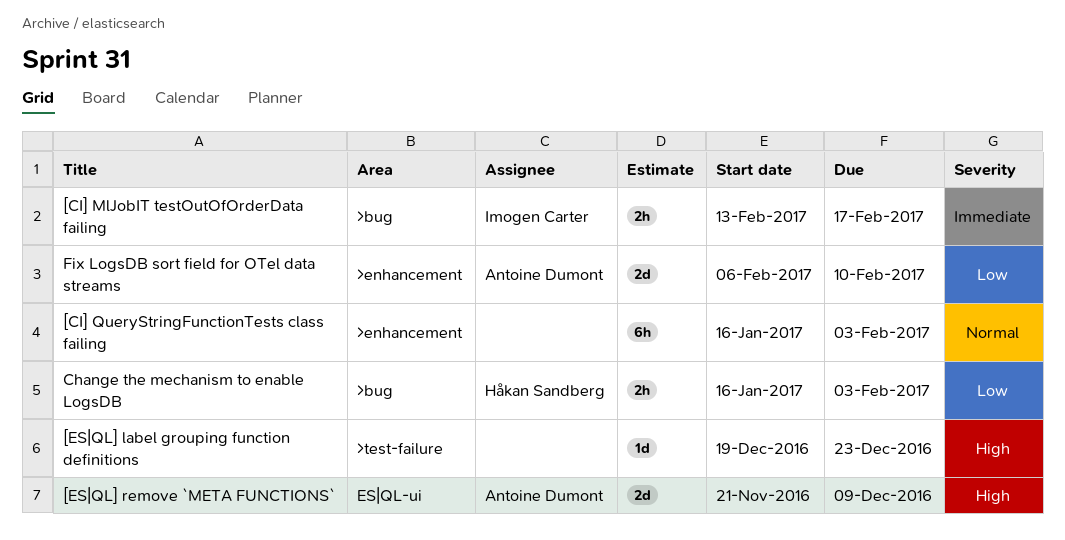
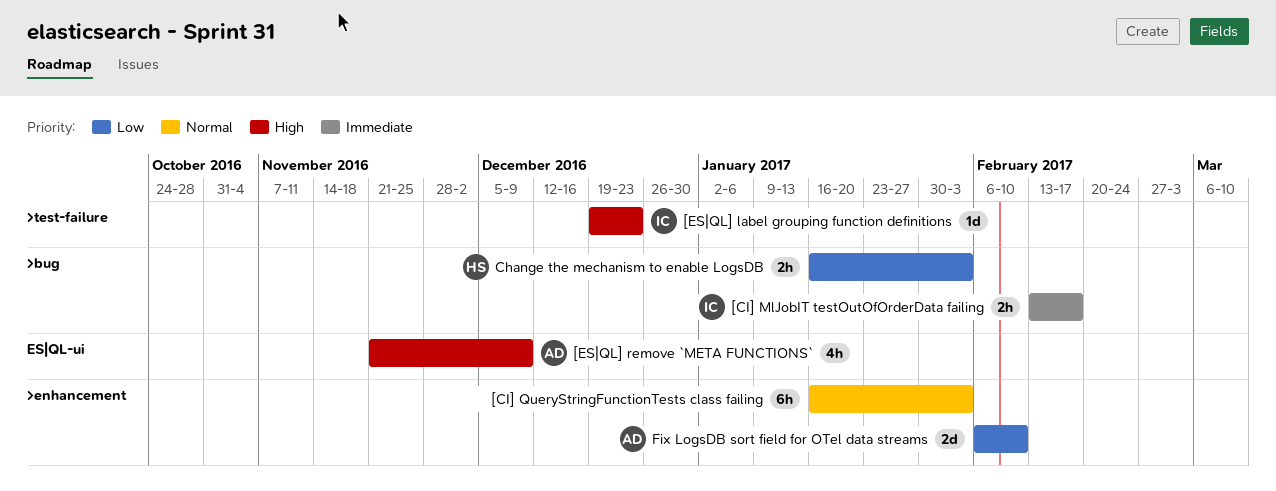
[ES|QL] label grouping function definitions, owner: none -> Imogen Carter
[ES|QL] remove `META FUNCTIONS`, estimate: 2d -> 4h

